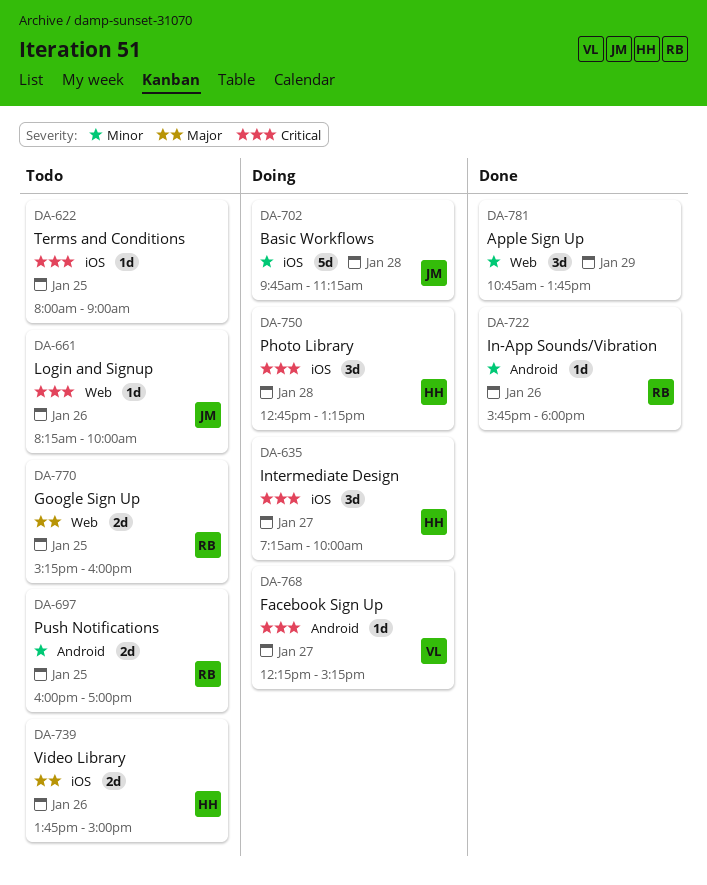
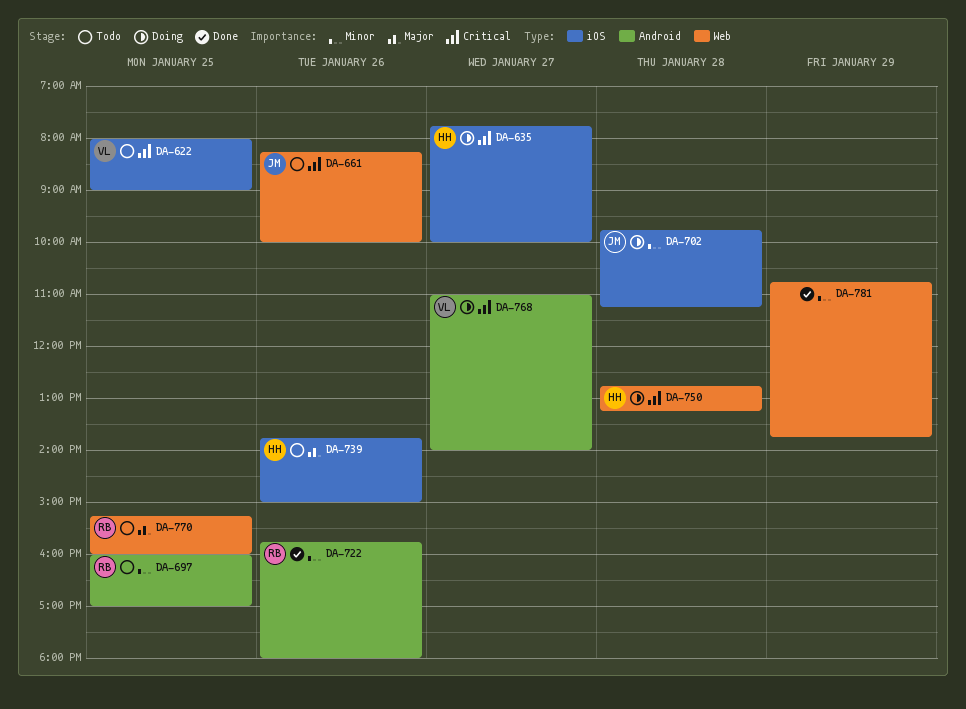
DA-622, owner: none -> VL
DA-635, begins: 07:15 -> 07:45
DA-750, label: iOS -> Web
DA-768, begins: 12:15 -> 11:00
DA-768, ends: 15:15 -> 14:00

